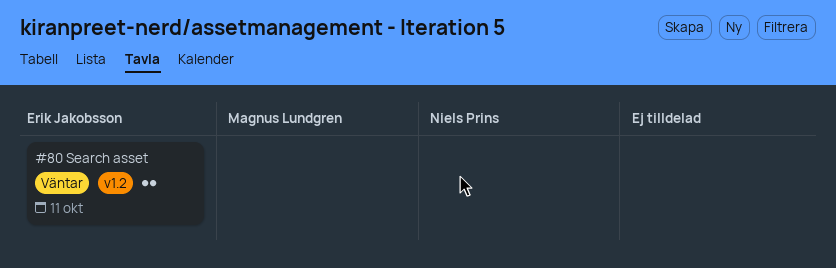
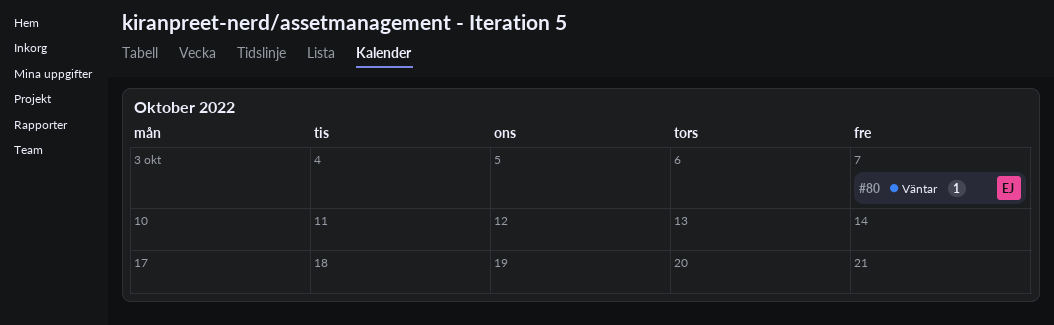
#80, estimate: 2 -> 1
#80, due: Oct 11 -> Oct 7

